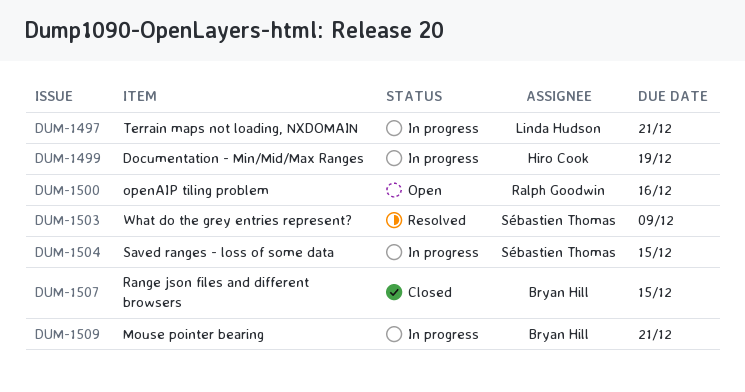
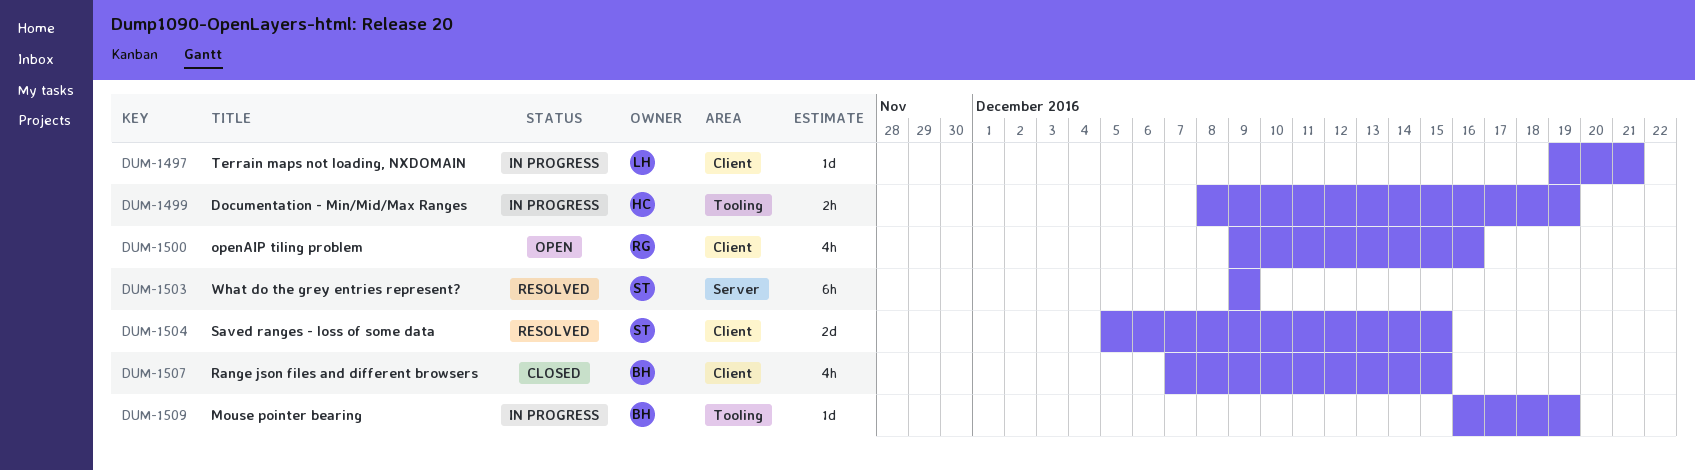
DUM-1504, status: In progress -> Resolved
DUM-1509, due: Dec 21 -> Dec 19

